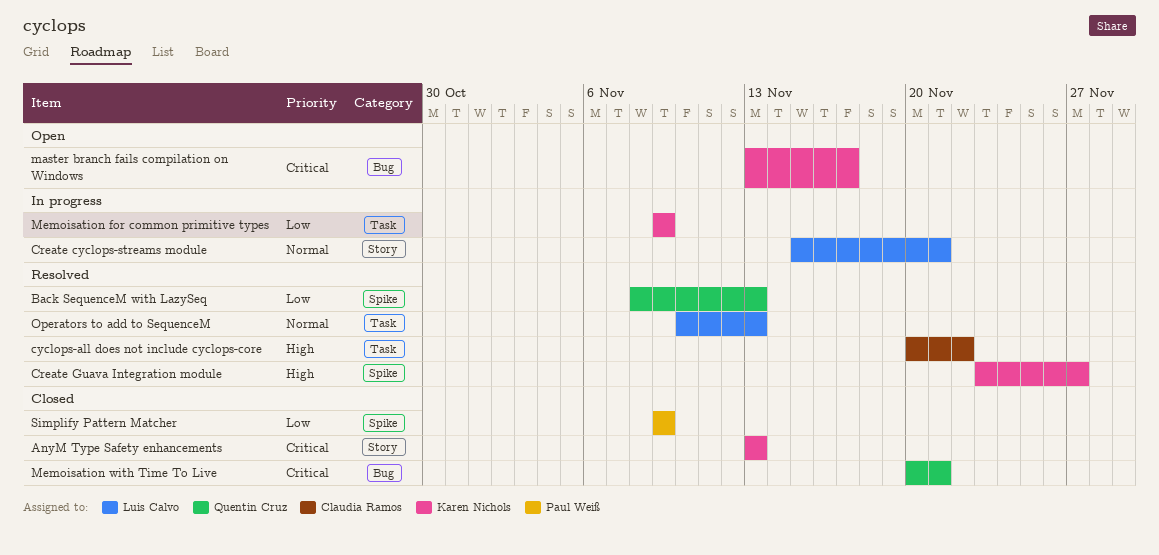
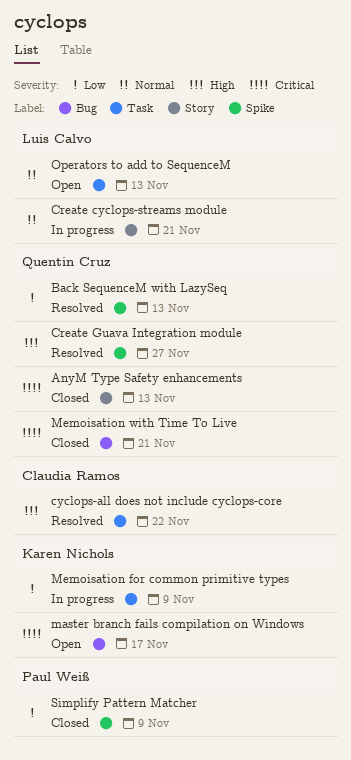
AnyM Type Safety enhancements, owner: Karen Nichols -> Quentin Cruz
Create Guava Integration module, owner: Karen Nichols -> Quentin Cruz
Operators to add to SequenceM, status: Resolved -> Open

